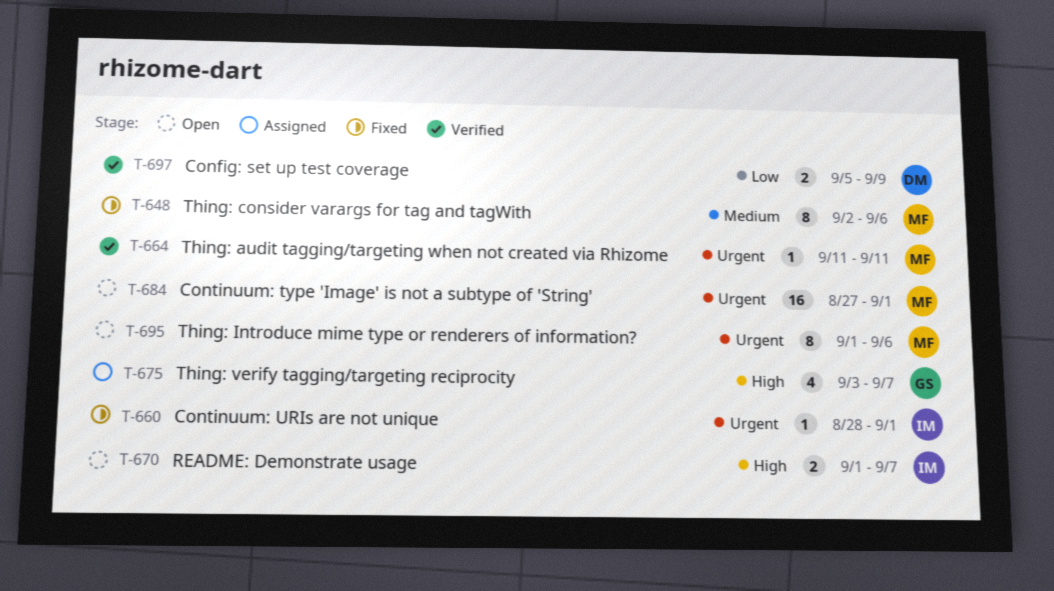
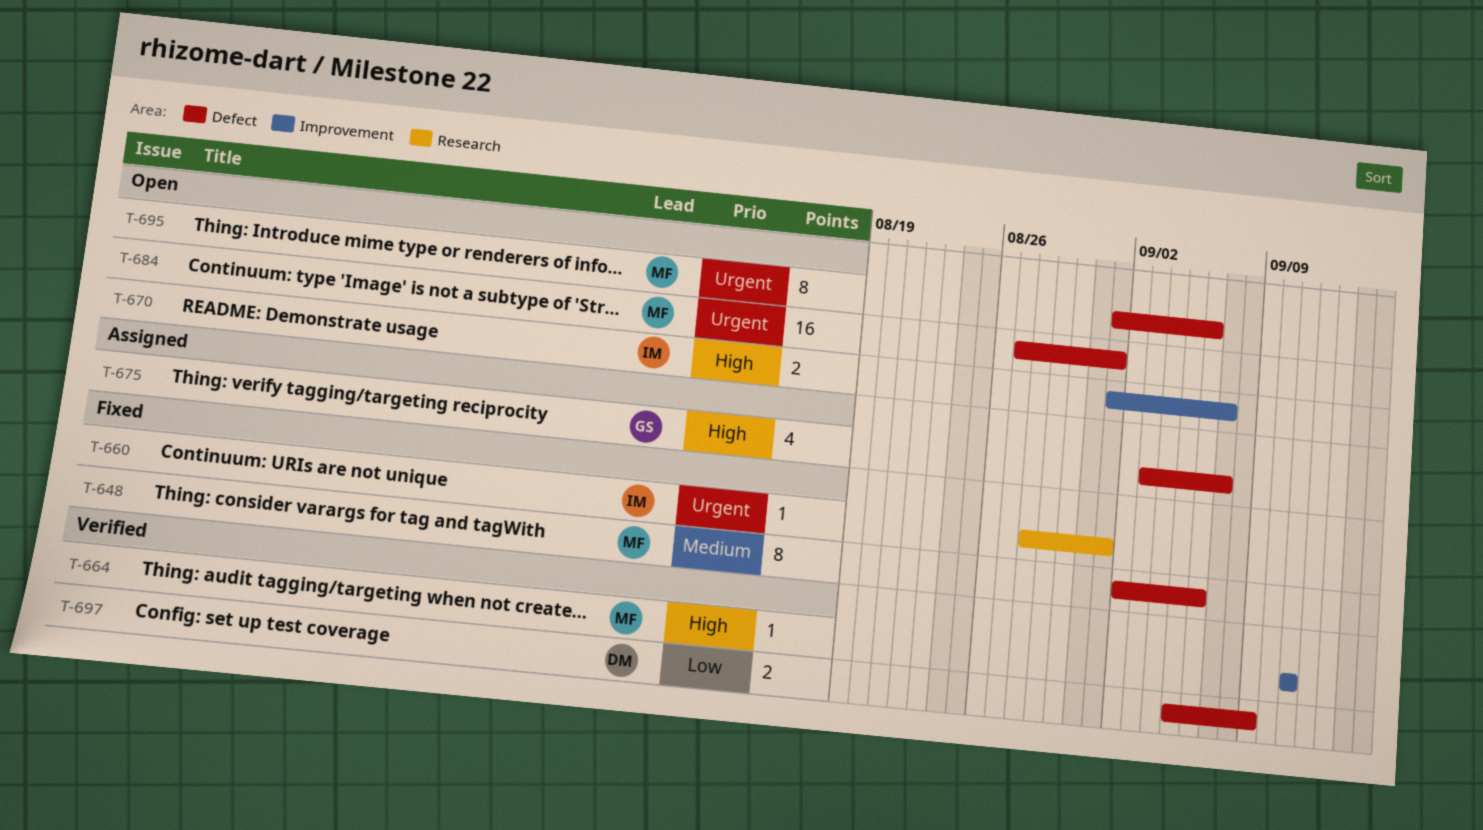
T-664, priority: Urgent -> High

